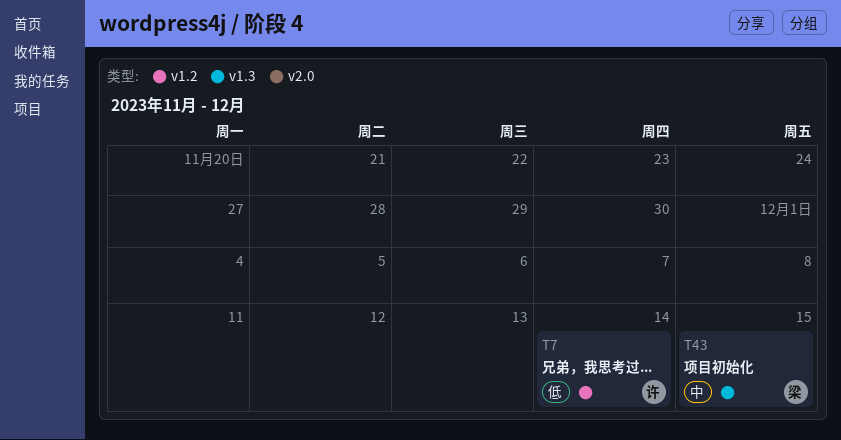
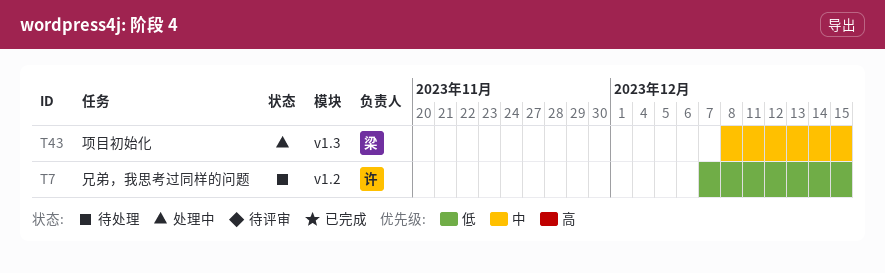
T7, due: Dec 14 -> Dec 15

